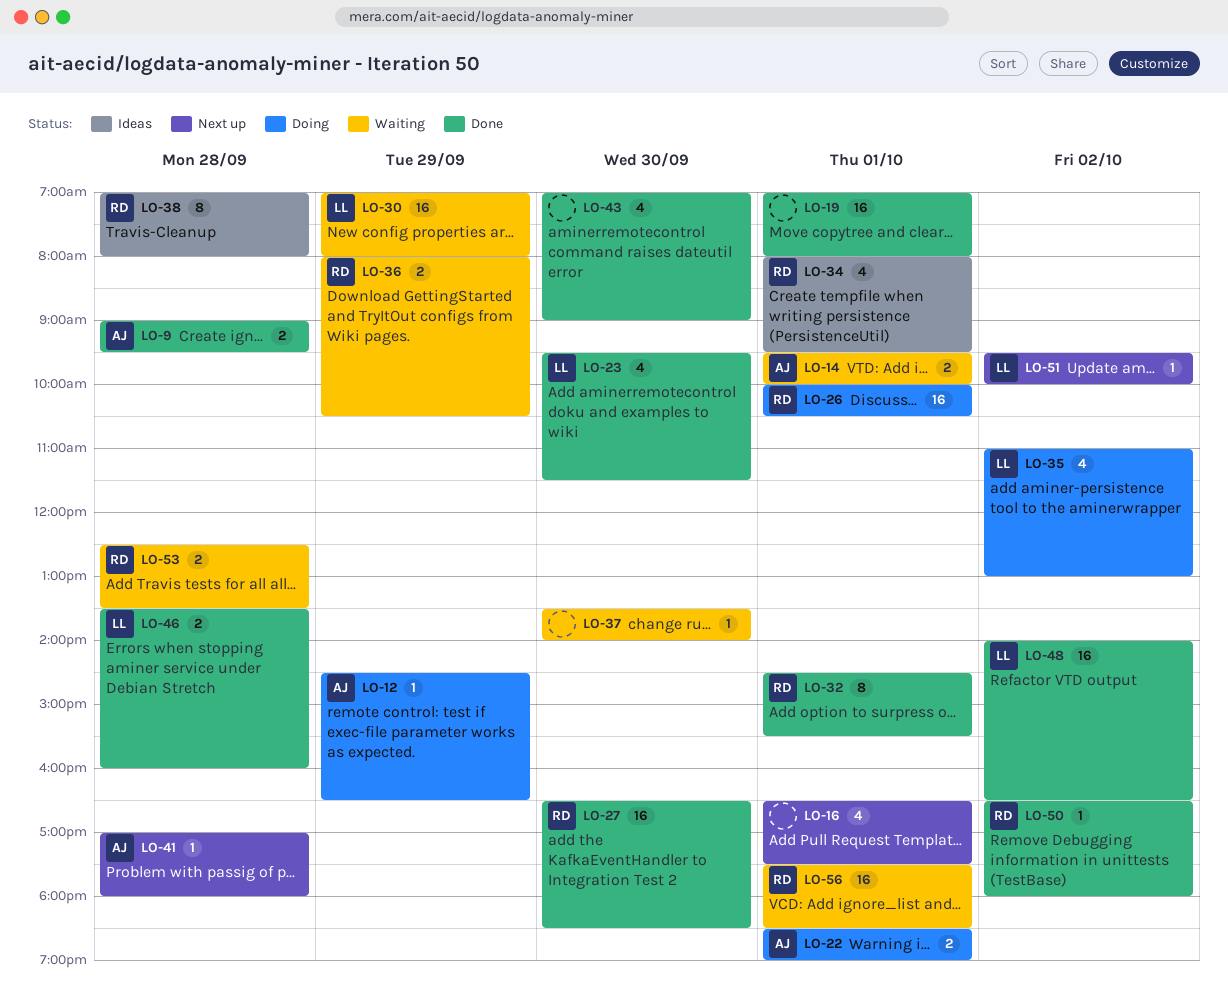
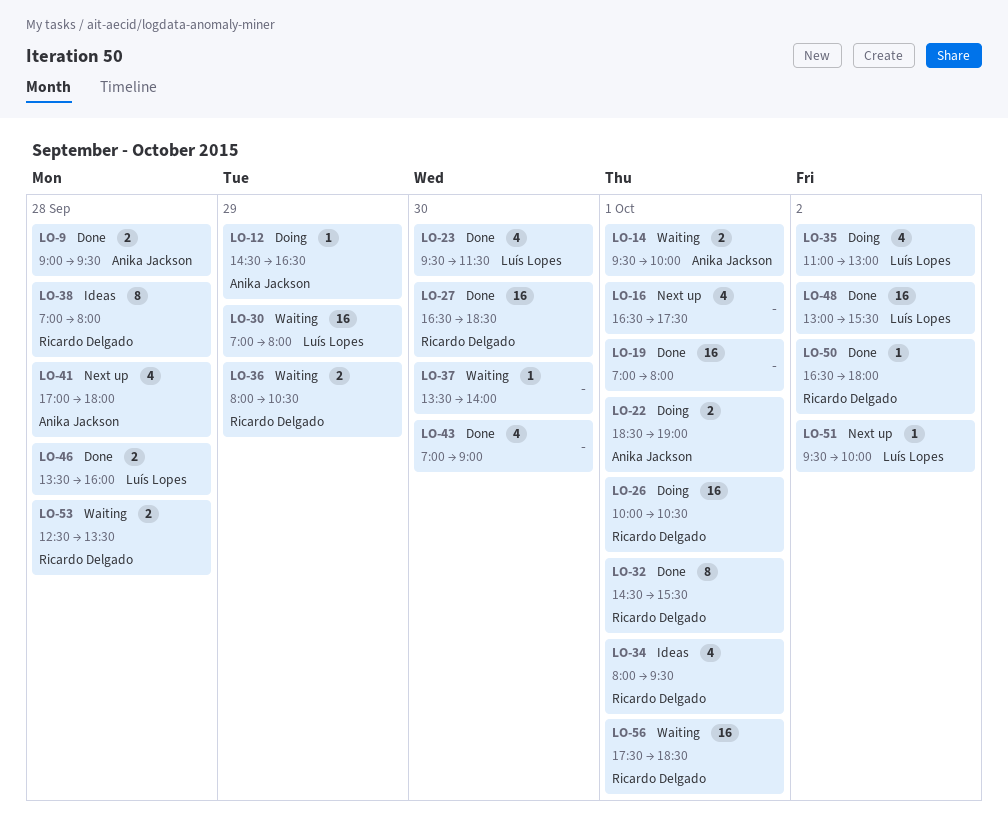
LO-41, estimate: 1 -> 4
LO-48, begins: 14:00 -> 13:00
LO-48, ends: 16:30 -> 15:30

